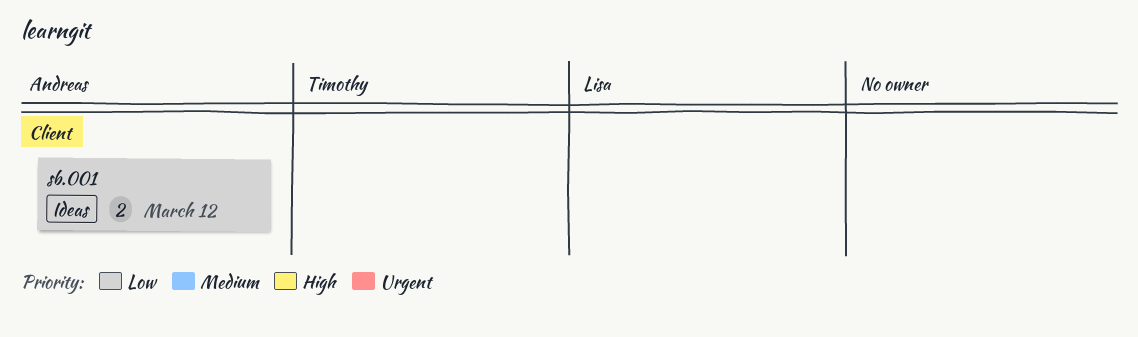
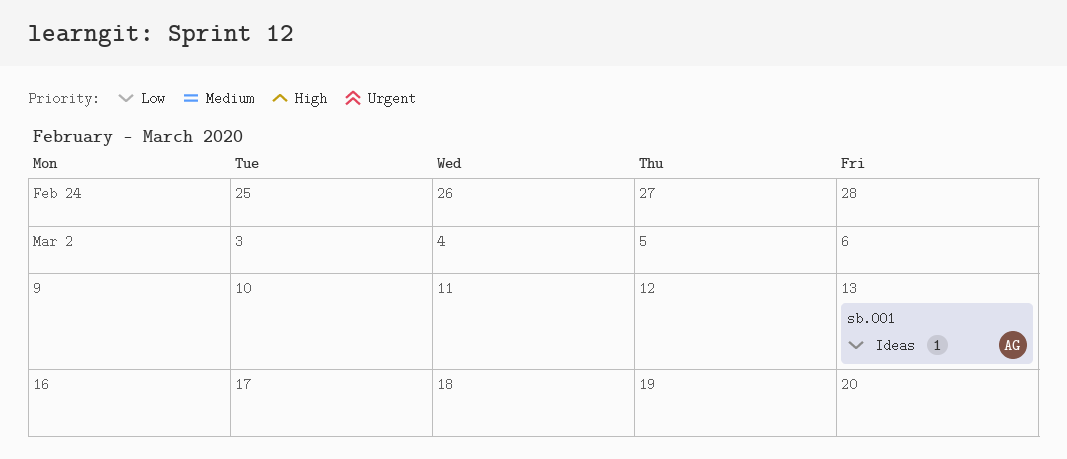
sb.001, estimate: 2 -> 1
sb.001, due: Mar 12 -> Mar 13

